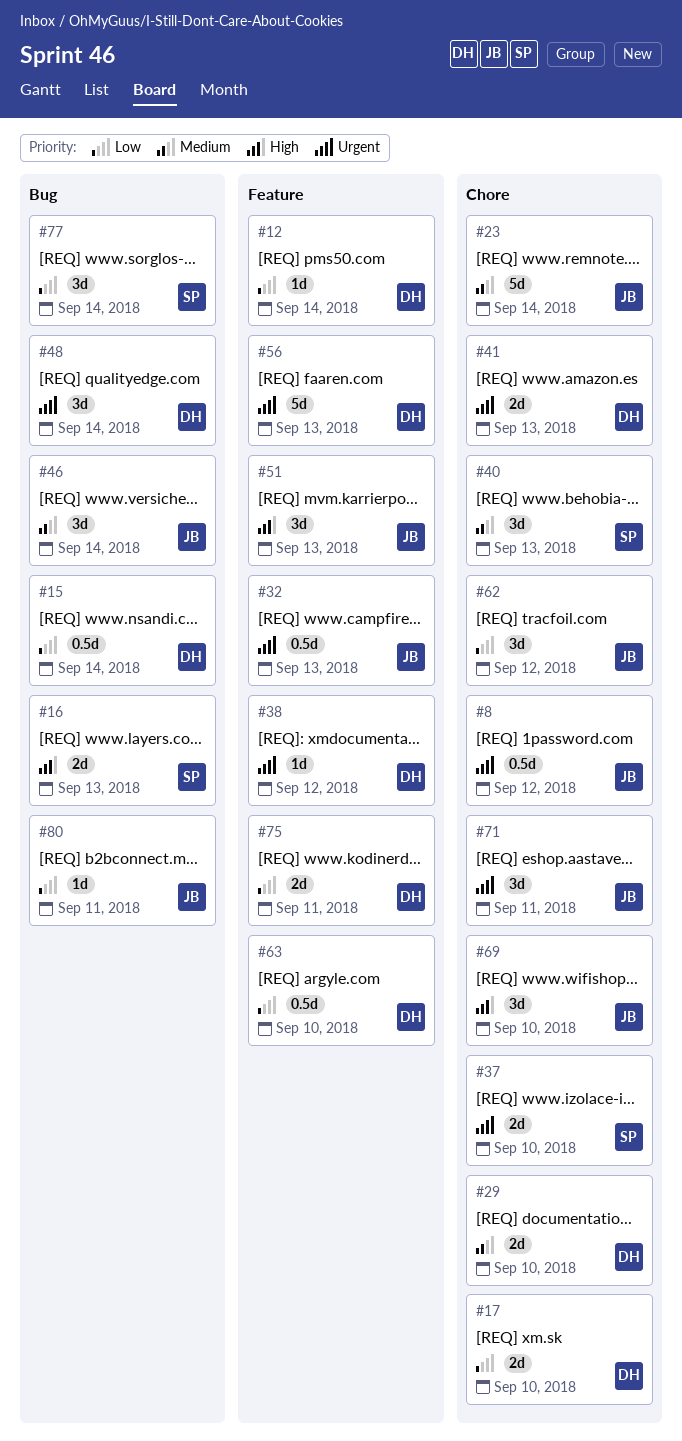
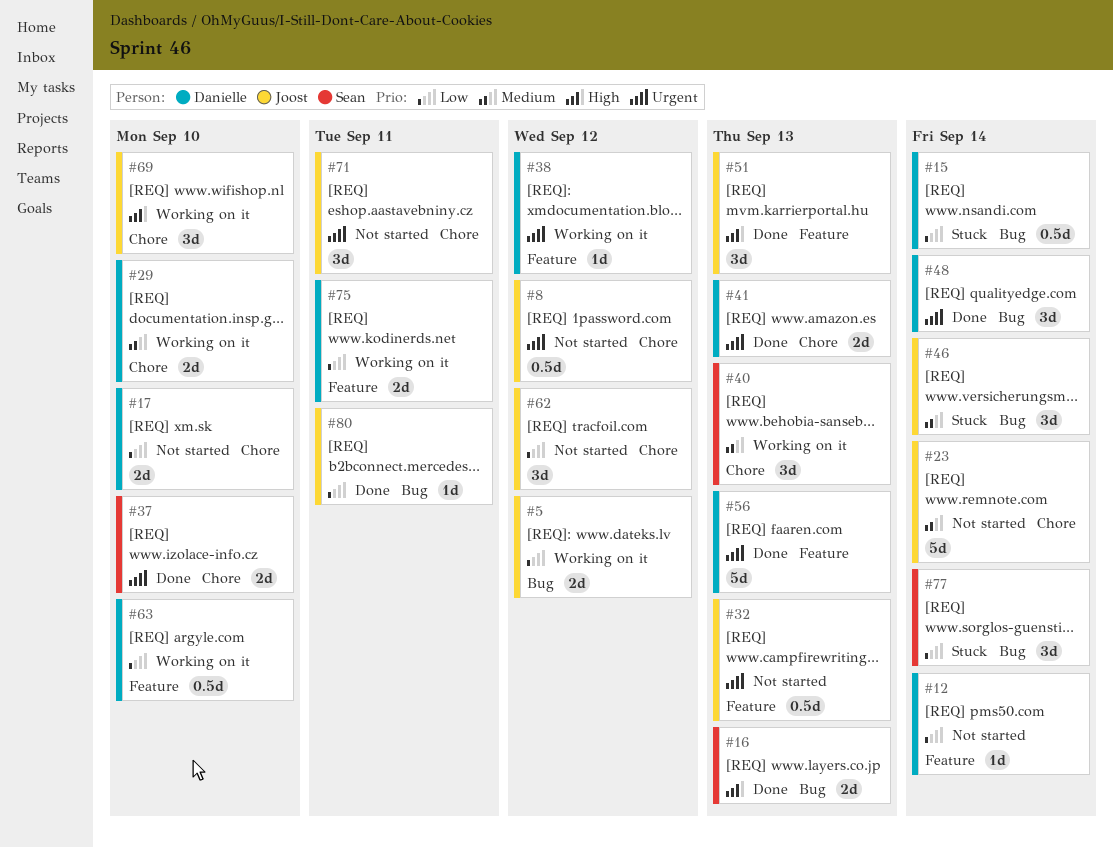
#5: none -> present

